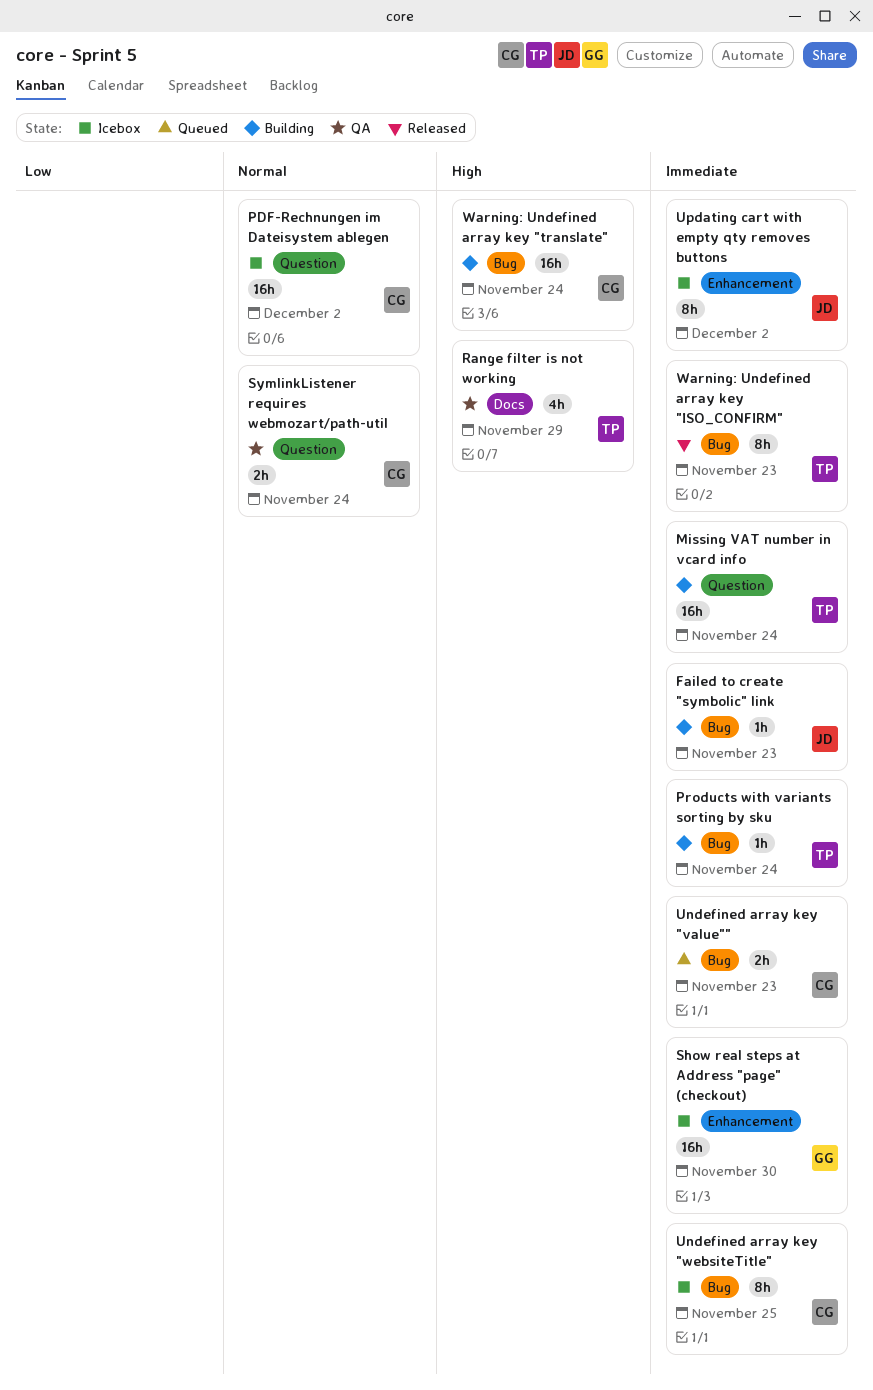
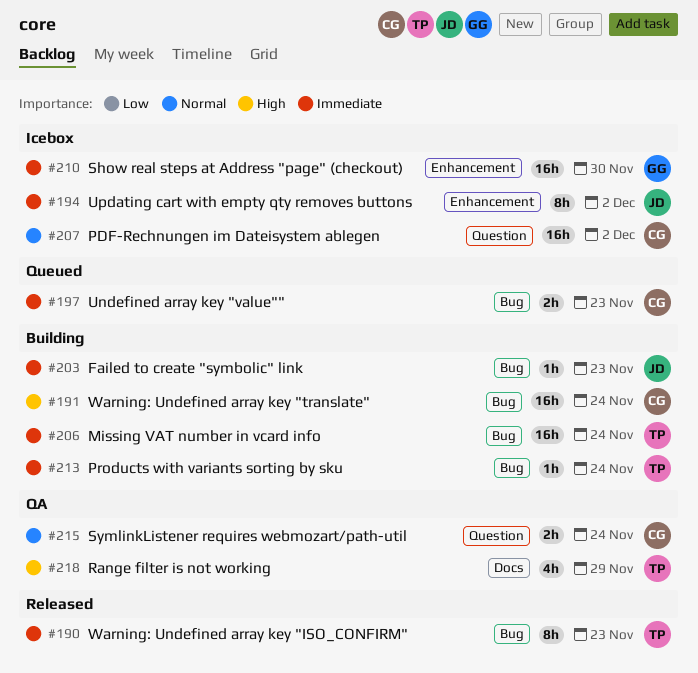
Missing VAT number in vcard info, label: Question -> Bug
Undefined array key "websiteTitle": present -> none

